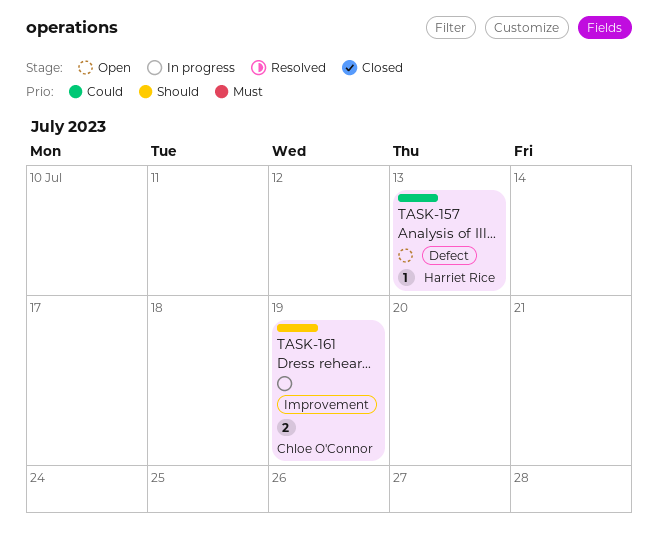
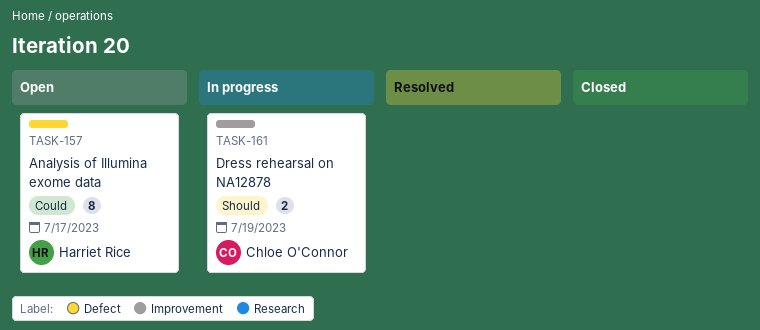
TASK-157, estimate: 1 -> 8
TASK-157, due: Jul 13 -> Jul 17

